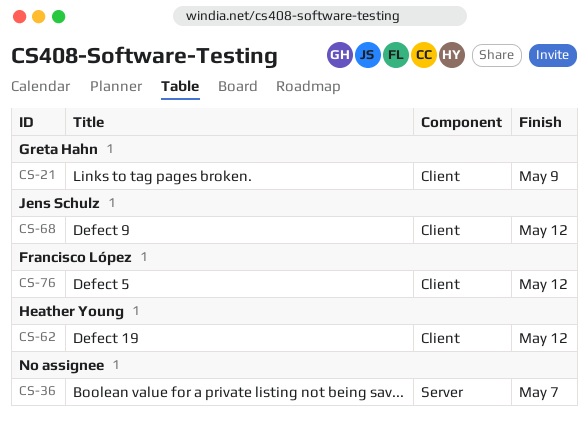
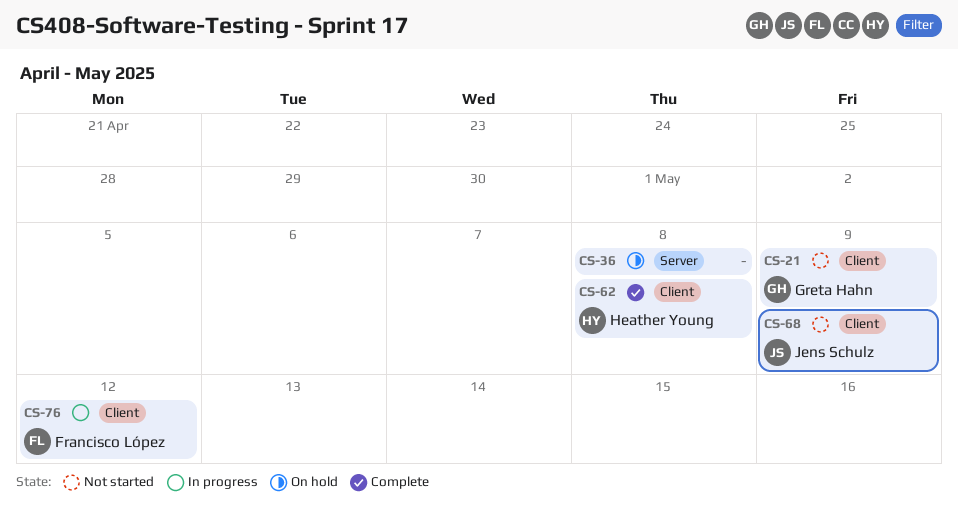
CS-36, due: May 7 -> May 8
CS-62, due: May 12 -> May 8
CS-68, due: May 12 -> May 9

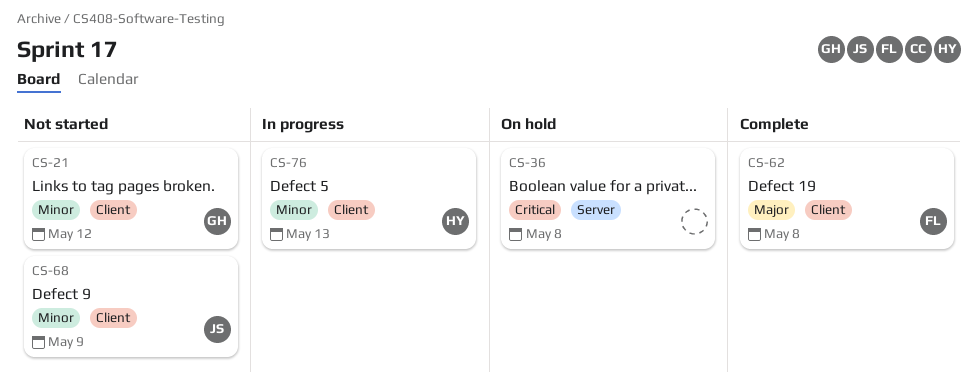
CS-21, due: May 9 -> May 12
CS-62, owner: Heather Young -> Francisco López
CS-76, owner: Francisco López -> Heather Young
CS-76, due: May 12 -> May 13

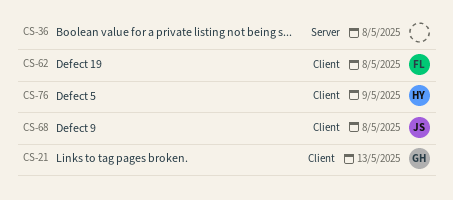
CS-21, due: May 12 -> May 13
CS-68, due: May 9 -> May 8
CS-76, due: May 13 -> May 9

